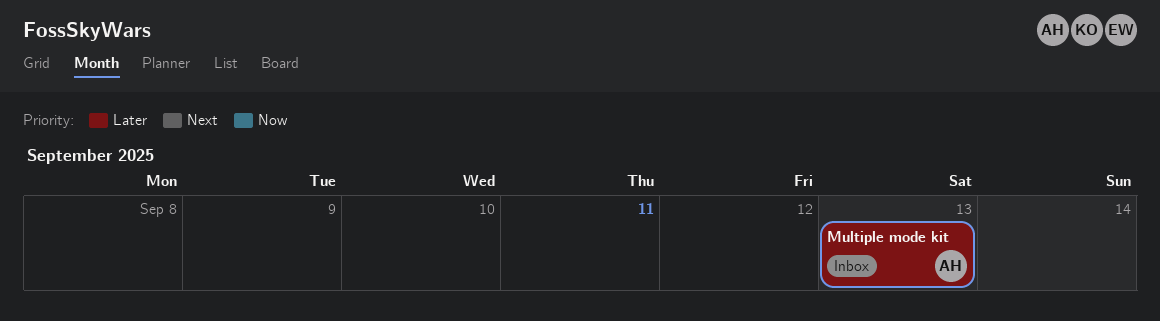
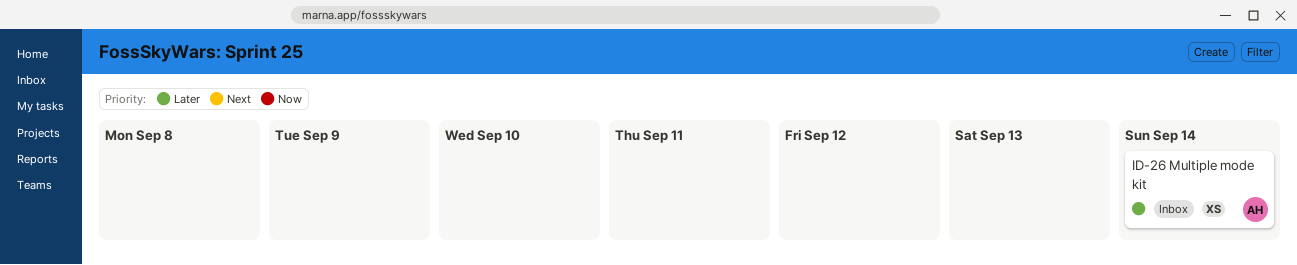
Multiple mode kit, due: Sep 13 -> Sep 14

